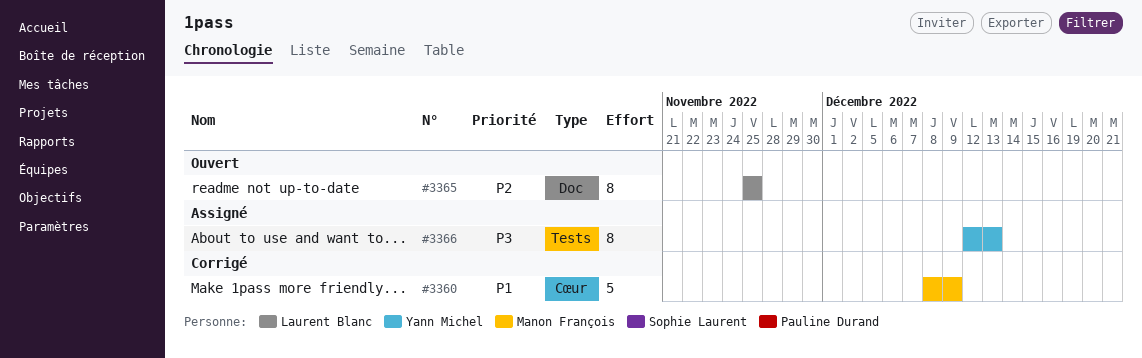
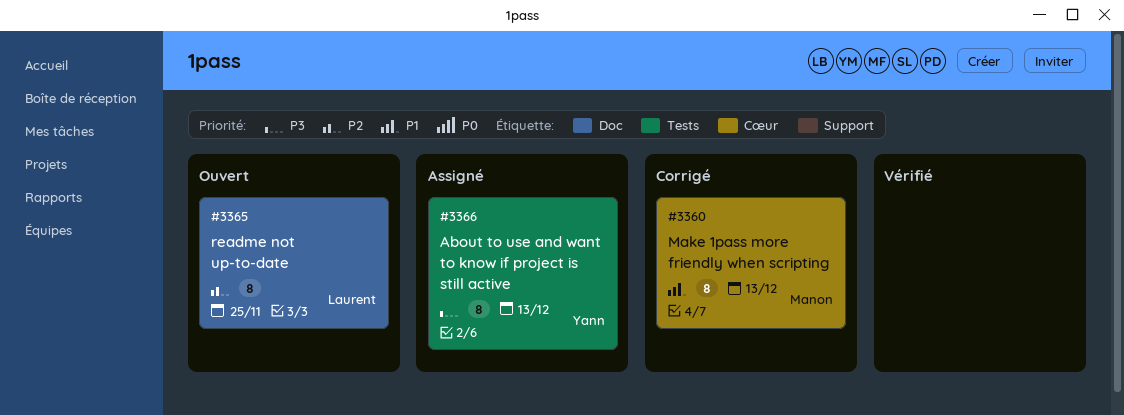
#3360, estimate: 5 -> 8
#3360, due: Dec 9 -> Dec 13

